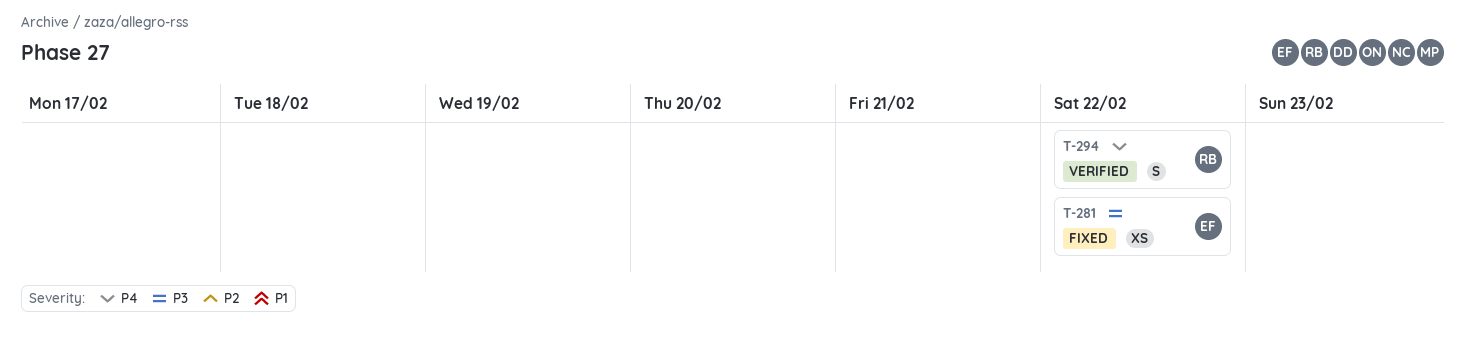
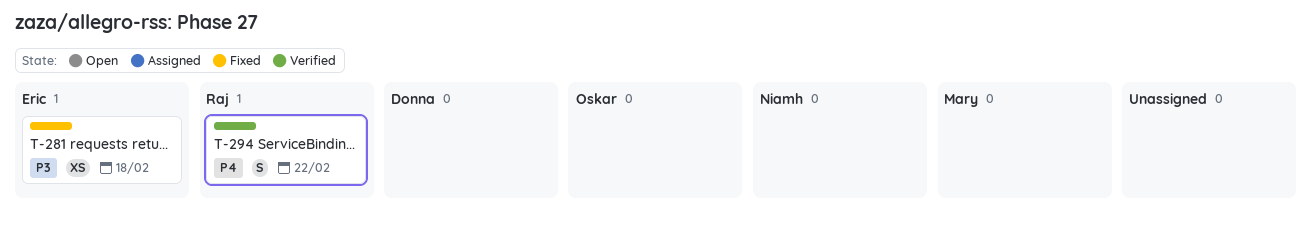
T-281, due: Feb 22 -> Feb 18

